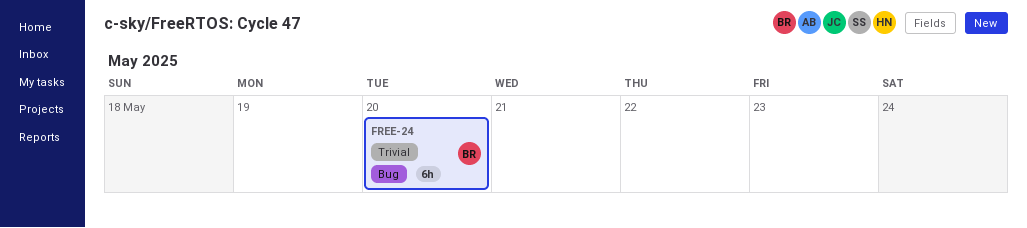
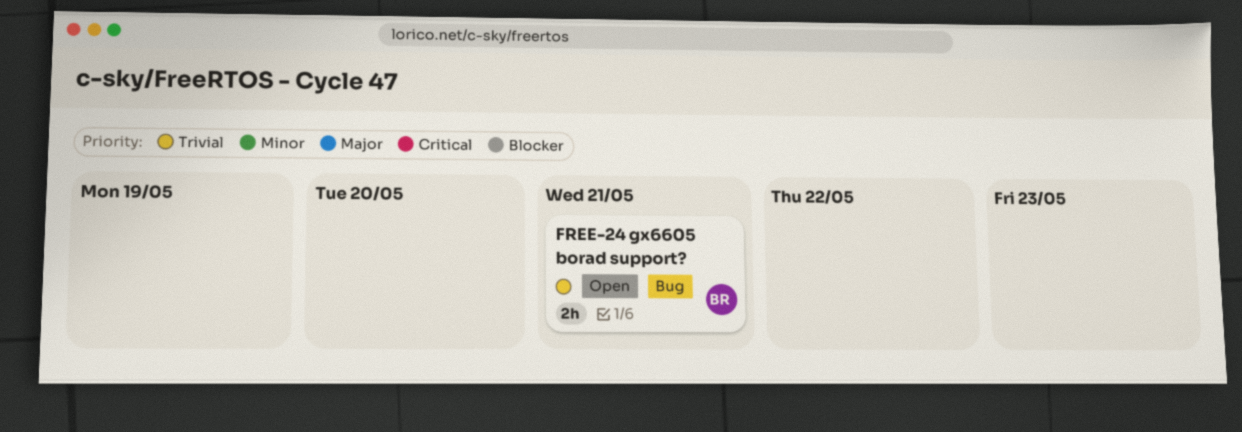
FREE-24, estimate: 6h -> 2h
FREE-24, due: May 20 -> May 21

